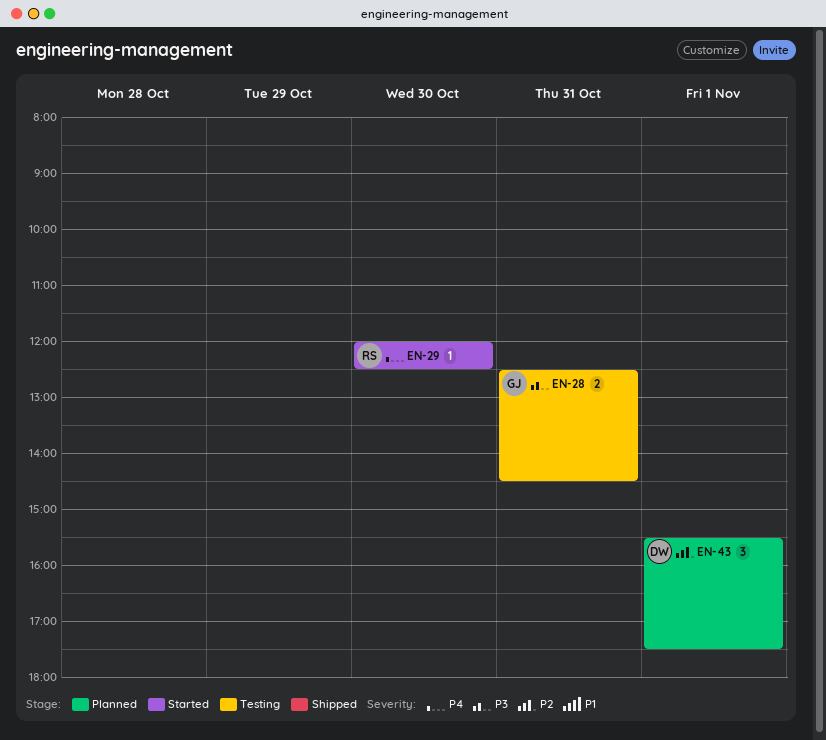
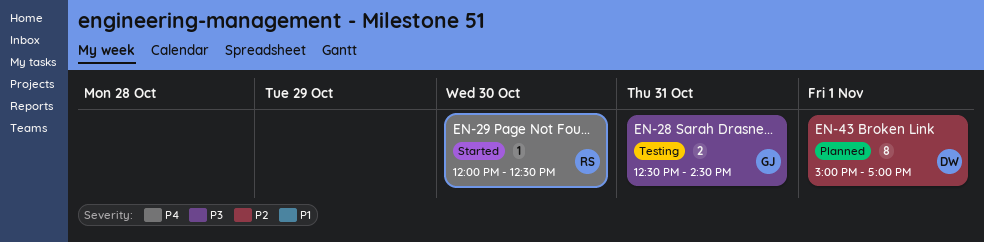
EN-43, estimate: 3 -> 8
EN-43, begins: 15:30 -> 15:00
EN-43, ends: 17:30 -> 17:00

